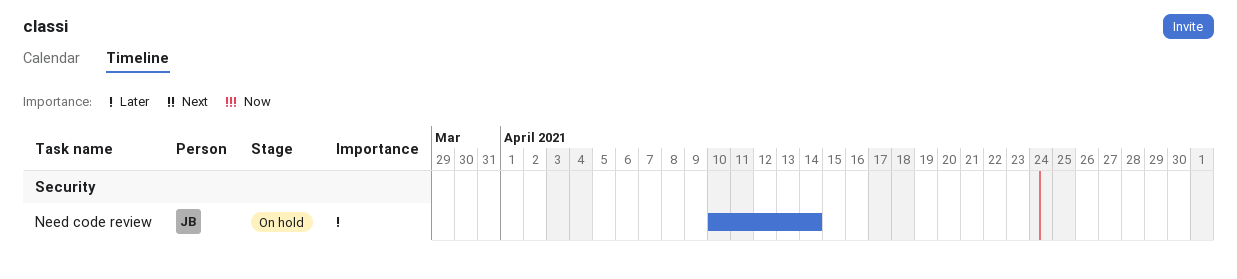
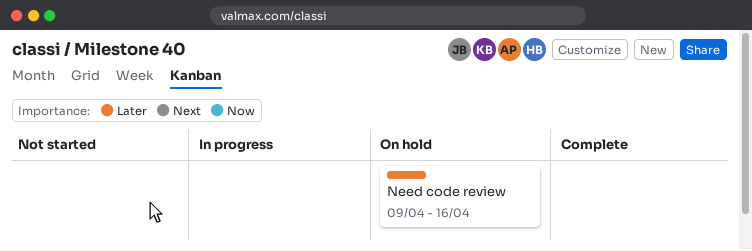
Need code review, start: Apr 10 -> Apr 9
Need code review, due: Apr 14 -> Apr 16

